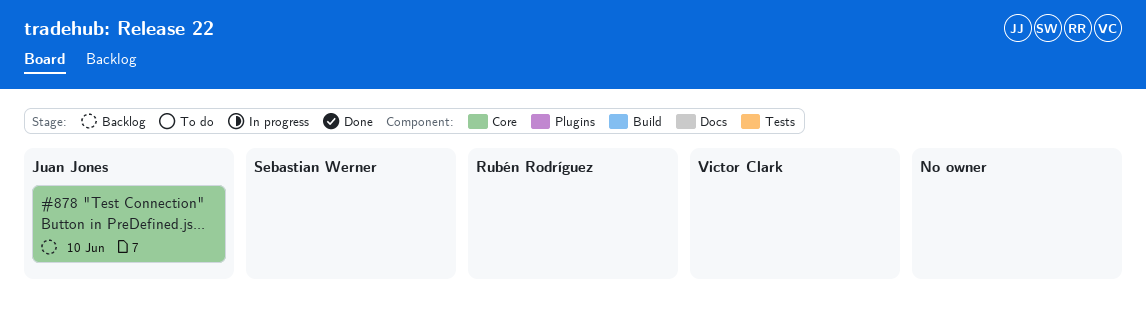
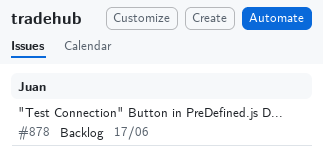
#878, due: Jun 10 -> Jun 17

